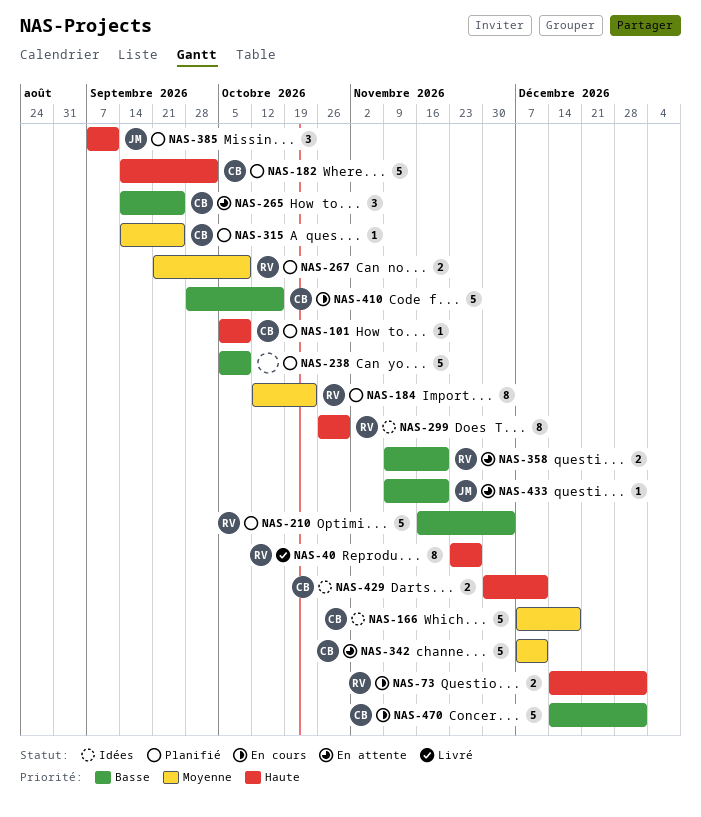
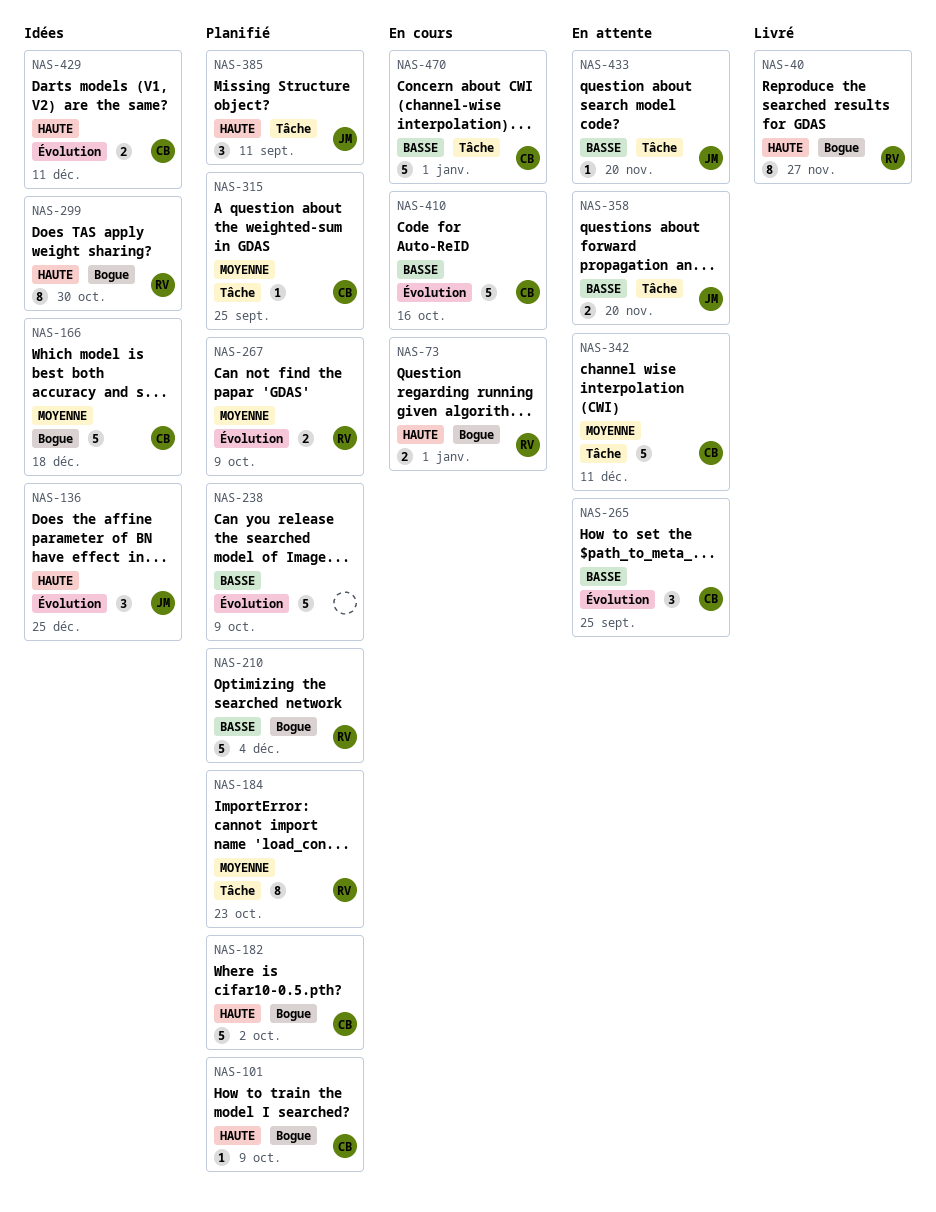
NAS-136: none -> present
NAS-358, owner: RV -> JM

